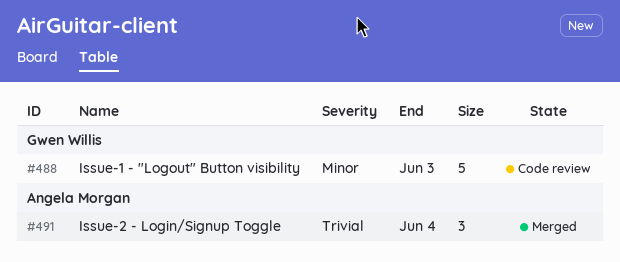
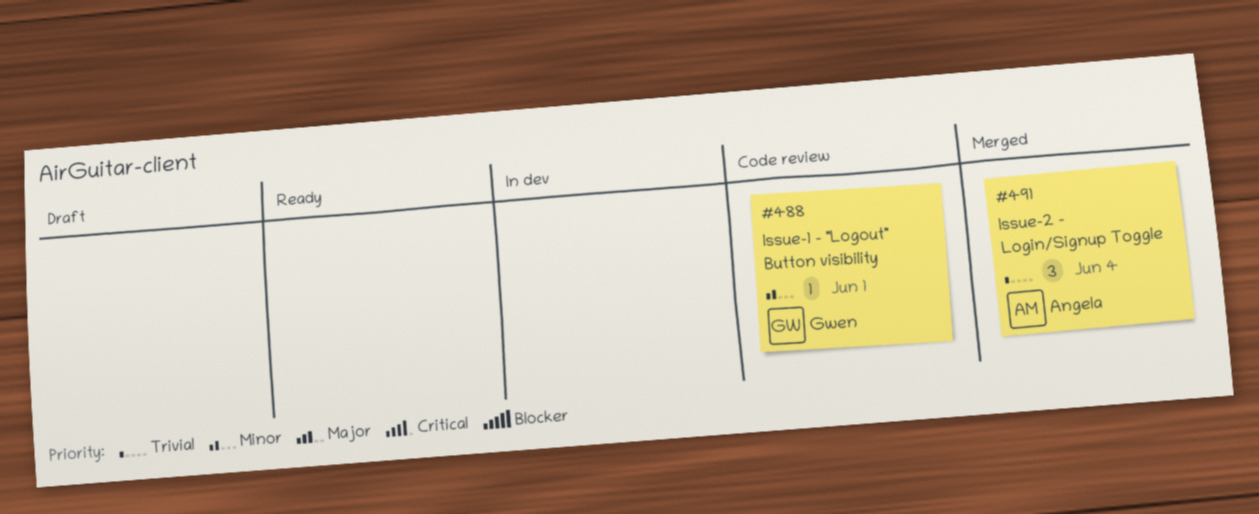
#488, estimate: 5 -> 1
#488, due: Jun 3 -> Jun 1

